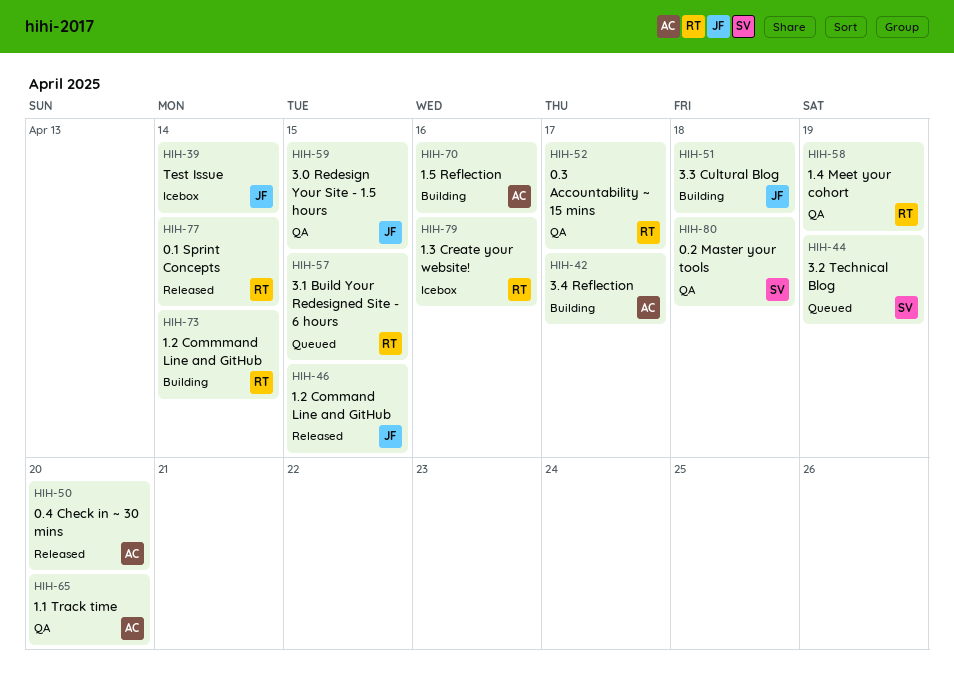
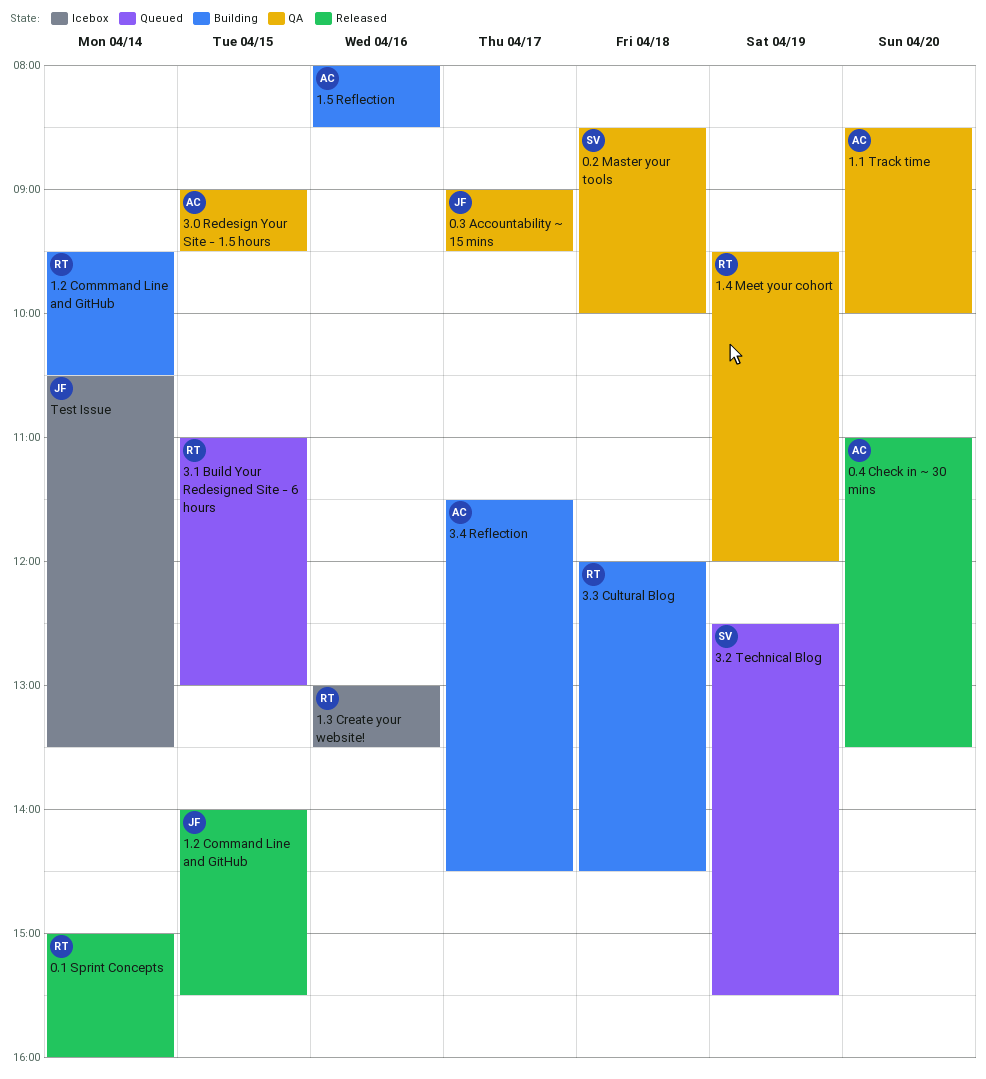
0.3 Accountability ~ 15 mins, owner: RT -> JF
3.0 Redesign Your Site - 1.5 hours, owner: JF -> AC
3.3 Cultural Blog, owner: JF -> RT

